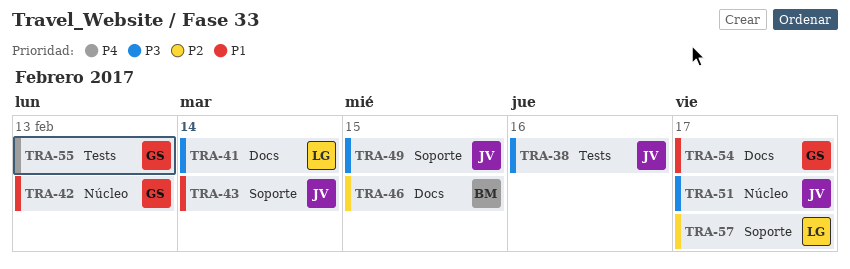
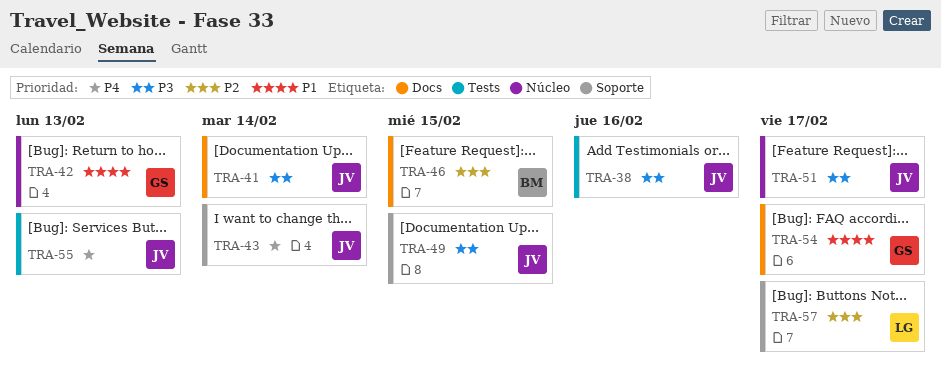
TRA-41, owner: LG -> JV
TRA-43, priority: P1 -> P4
TRA-55, owner: GS -> JV

